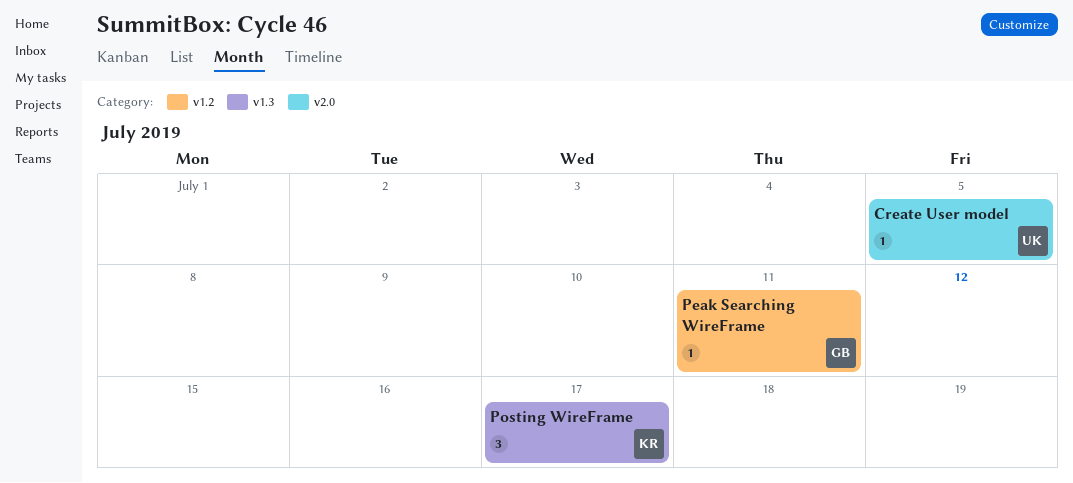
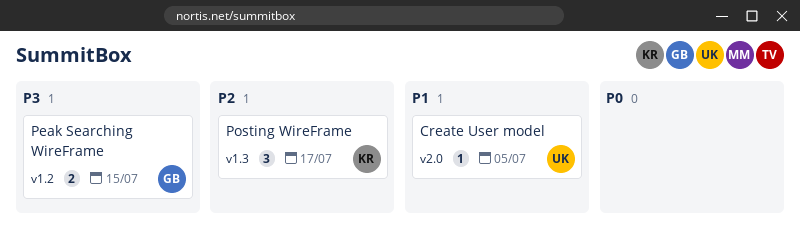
Peak Searching WireFrame, estimate: 1 -> 2
Peak Searching WireFrame, due: Jul 11 -> Jul 15

